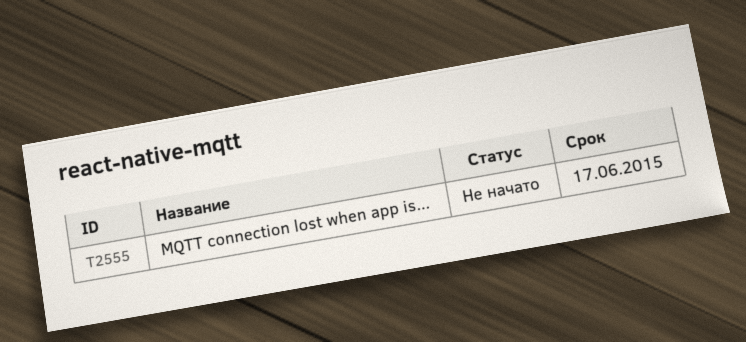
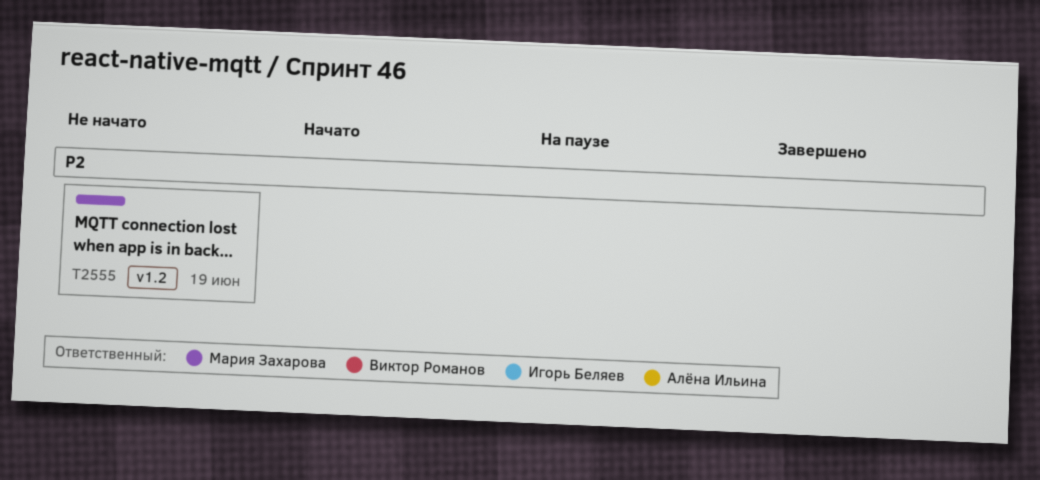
T2555, due: Jun 17 -> Jun 19

